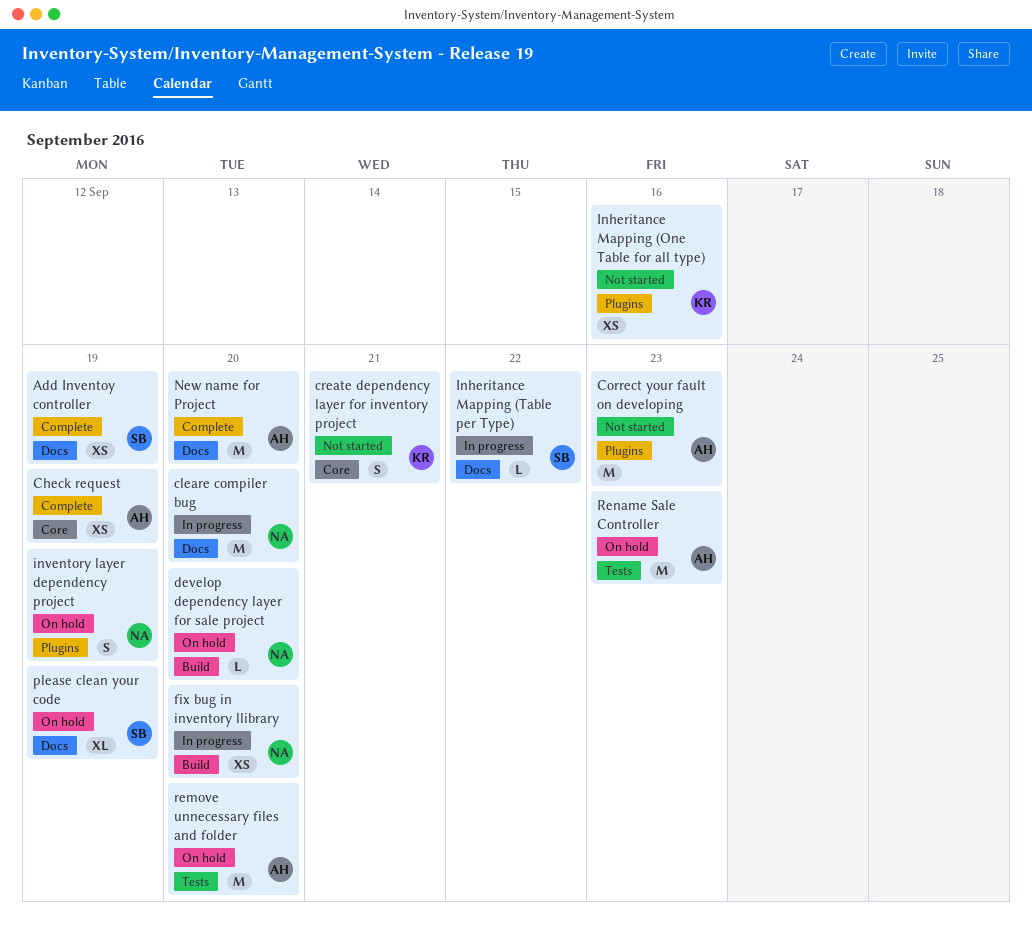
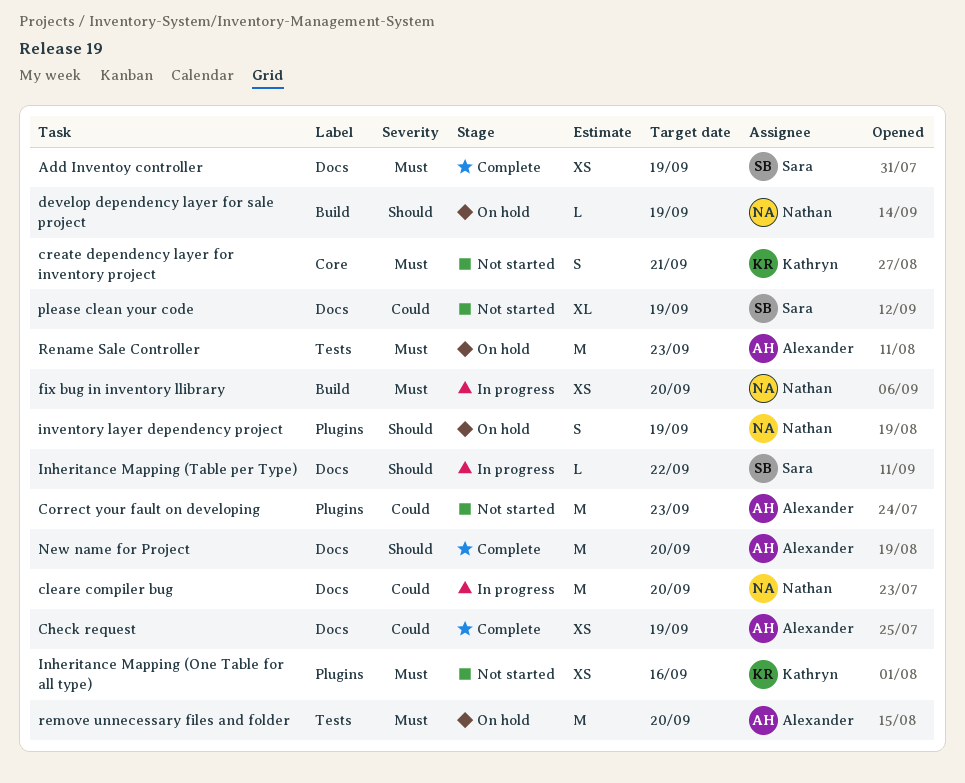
Check request, label: Core -> Docs
develop dependency layer for sale project, due: Sep 20 -> Sep 19
please clean your code, status: On hold -> Not started

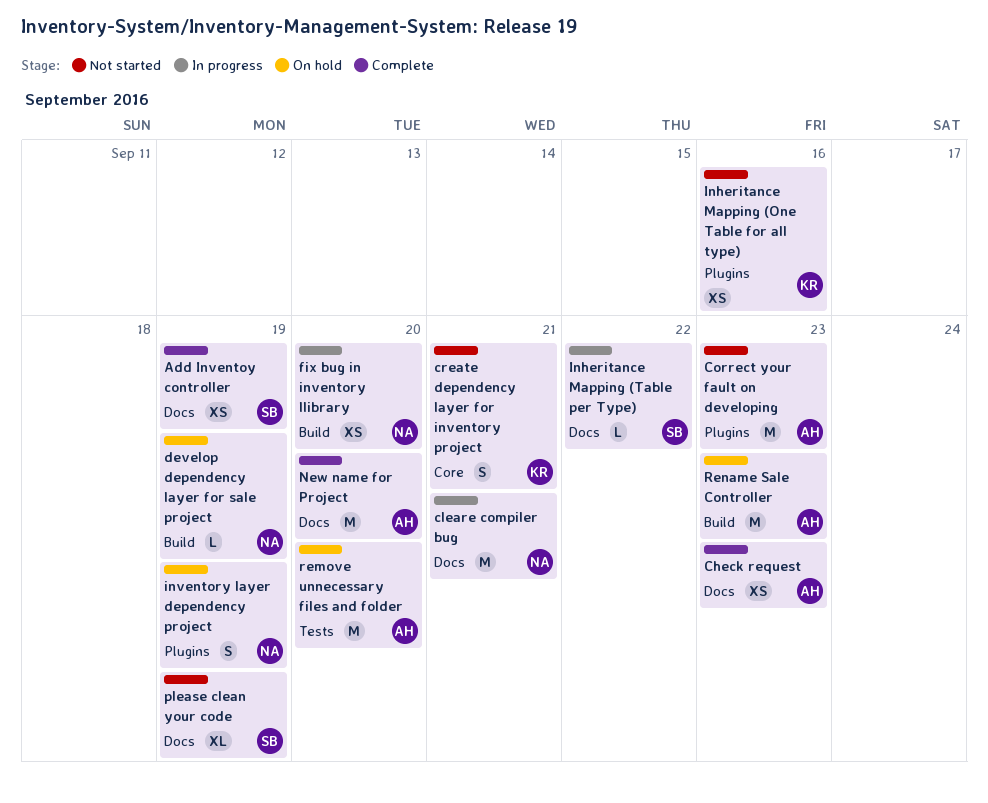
Check request, due: Sep 19 -> Sep 23
cleare compiler bug, due: Sep 20 -> Sep 21
Rename Sale Controller, label: Tests -> Build

